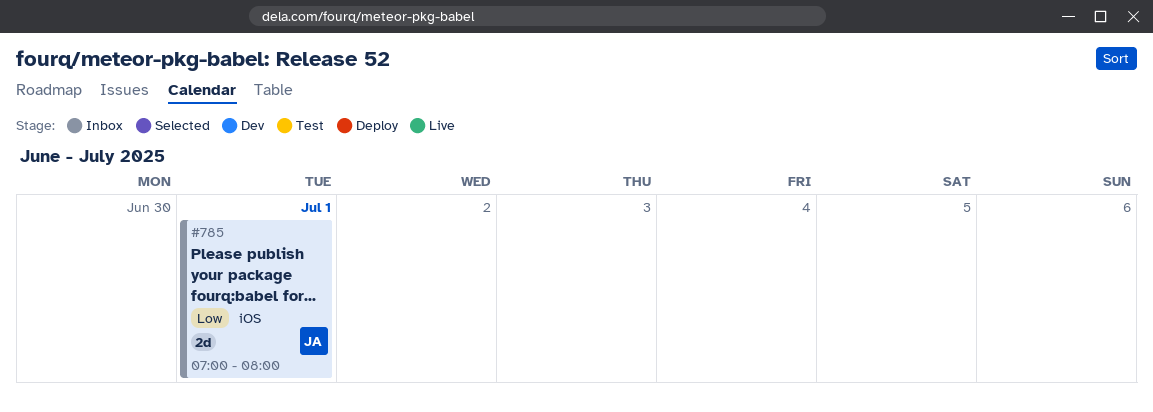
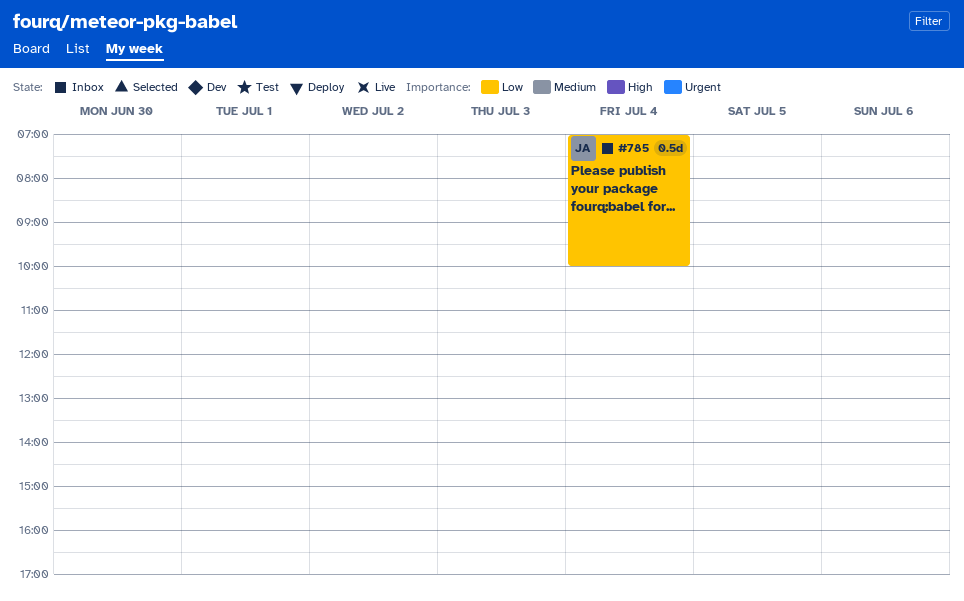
#785, estimate: 2d -> 0.5d
#785, day: Jul 1 -> Jul 4
#785, ends: 08:00 -> 10:00

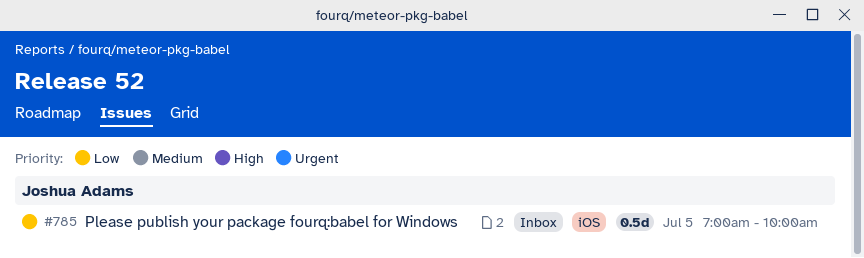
#785, day: Jul 4 -> Jul 5

